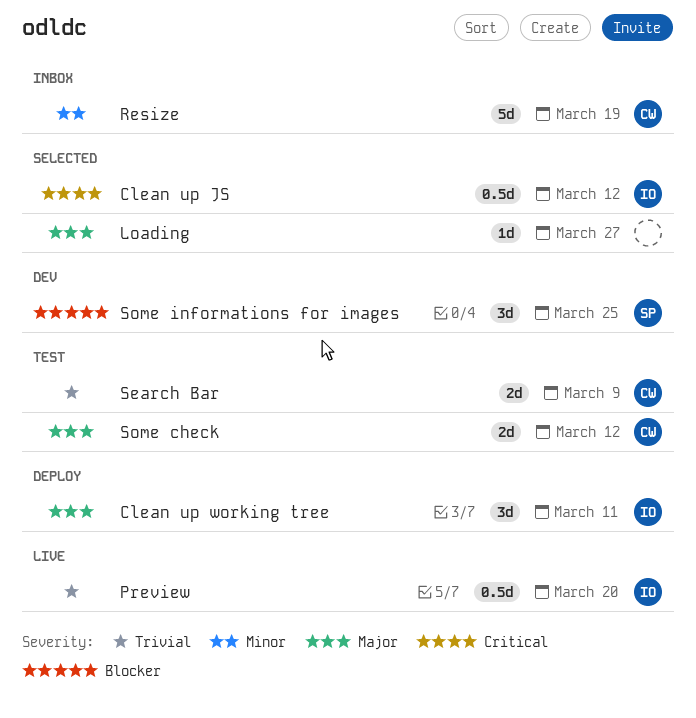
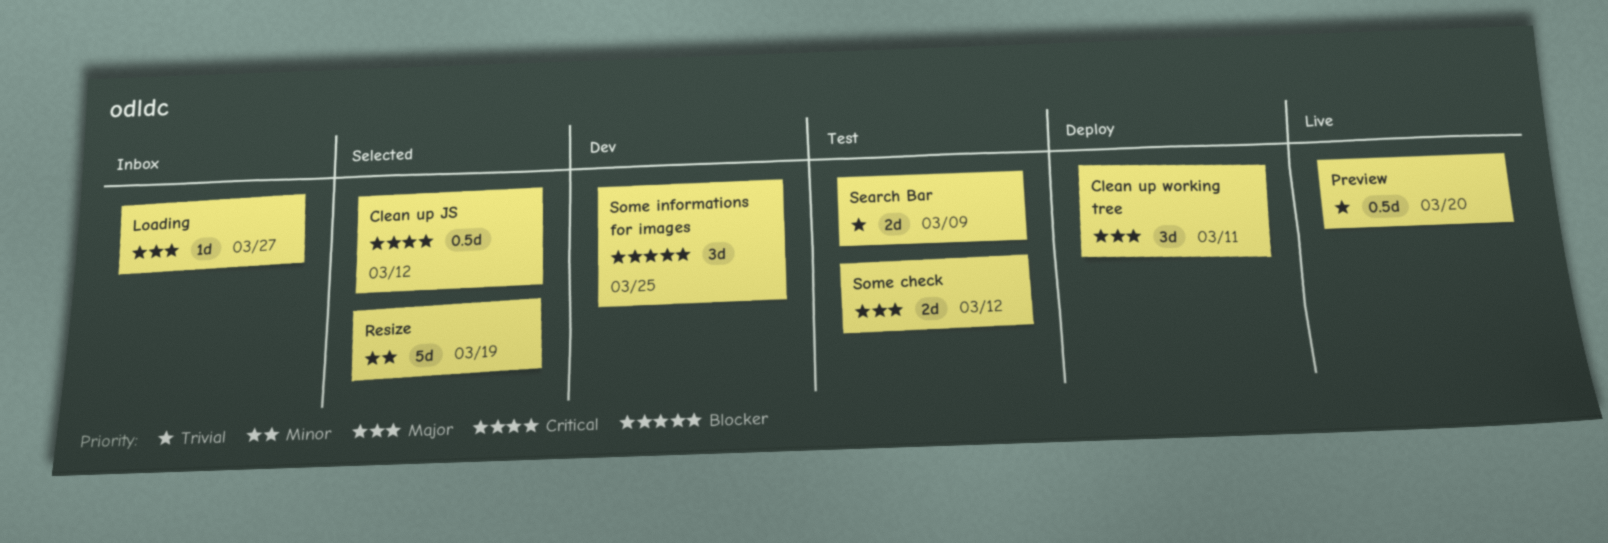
Loading, status: Selected -> Inbox
Resize, status: Inbox -> Selected

